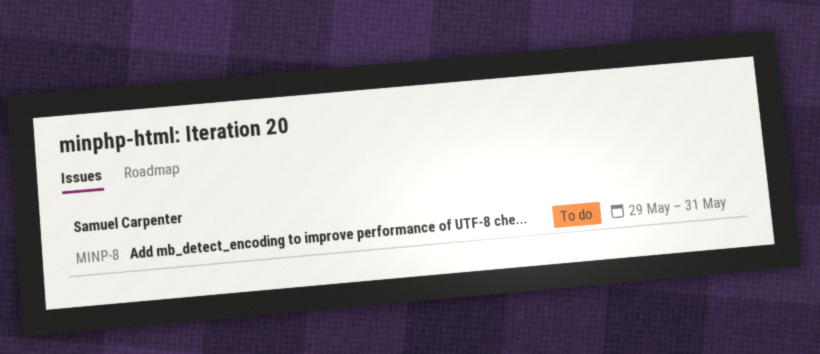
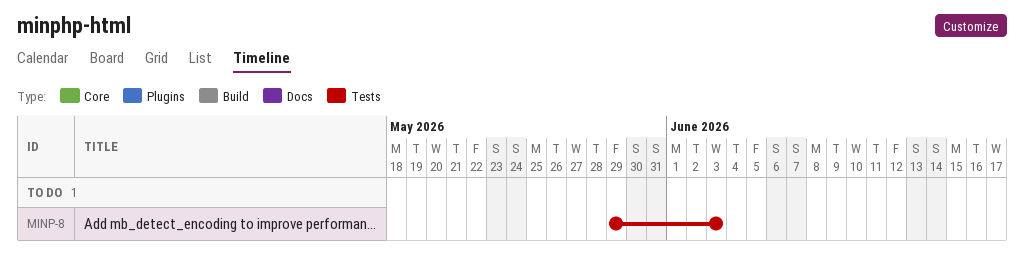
MINP-8, due: May 31 -> Jun 3

